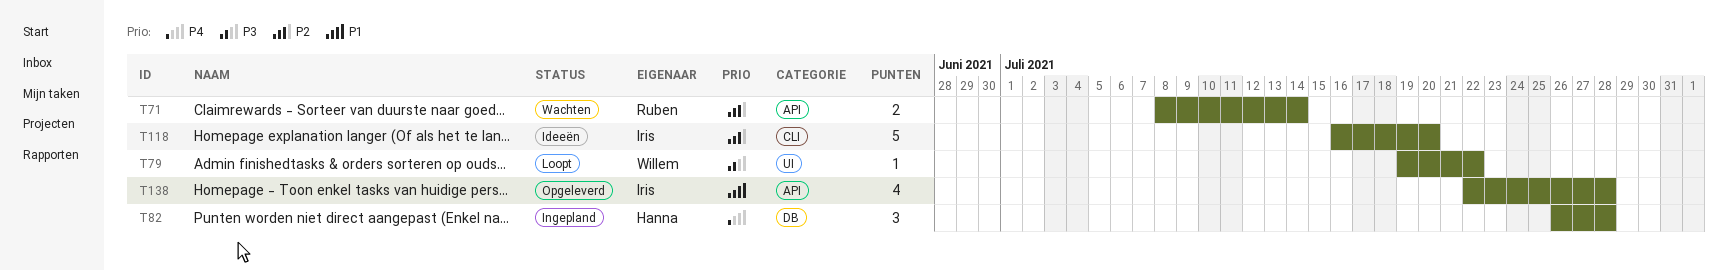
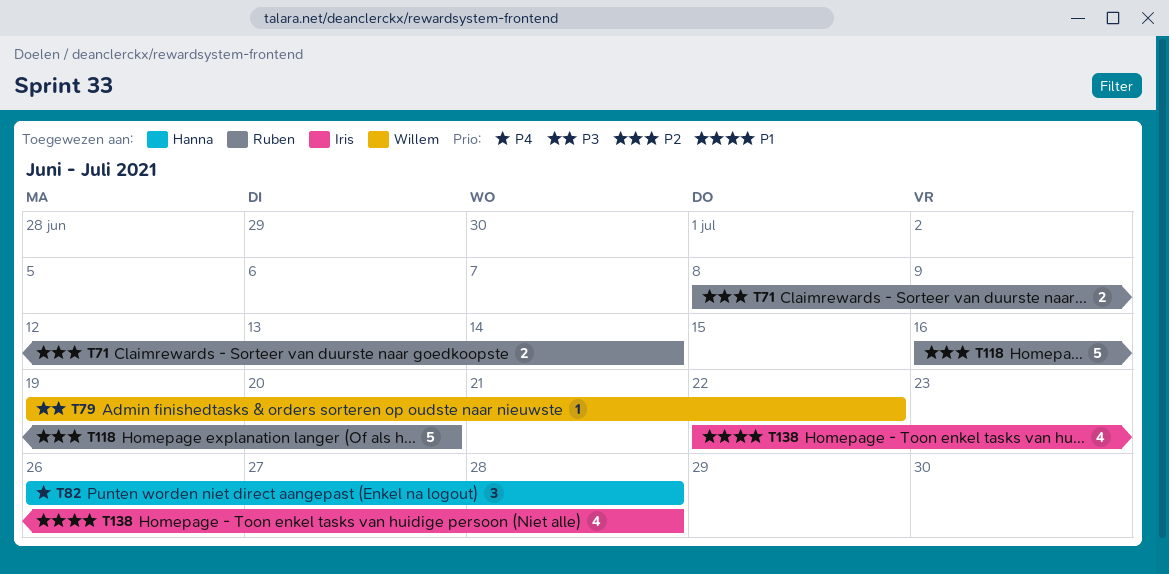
T118, owner: Iris -> Ruben

